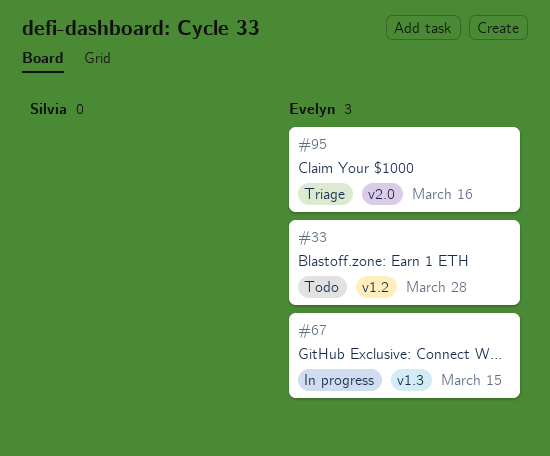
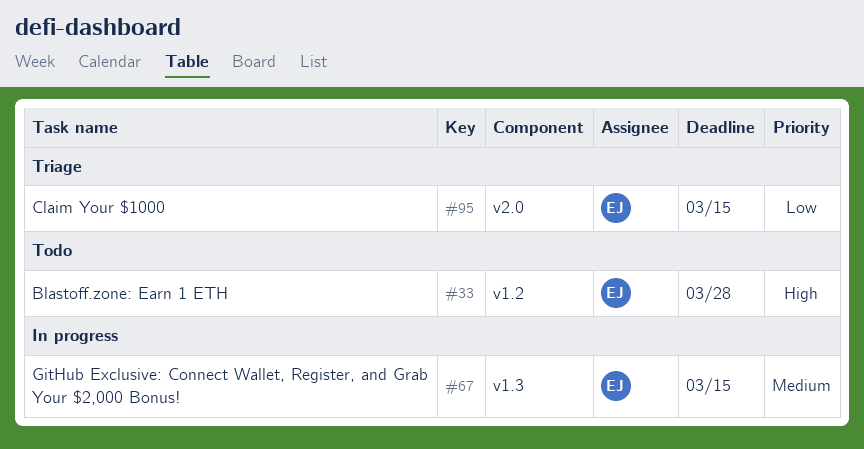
#95, due: Mar 16 -> Mar 15

